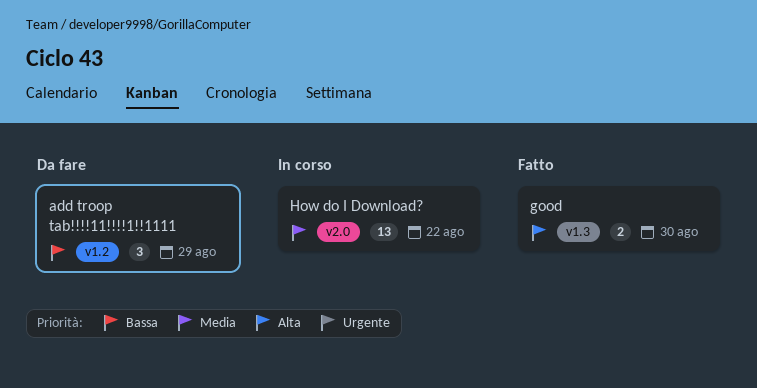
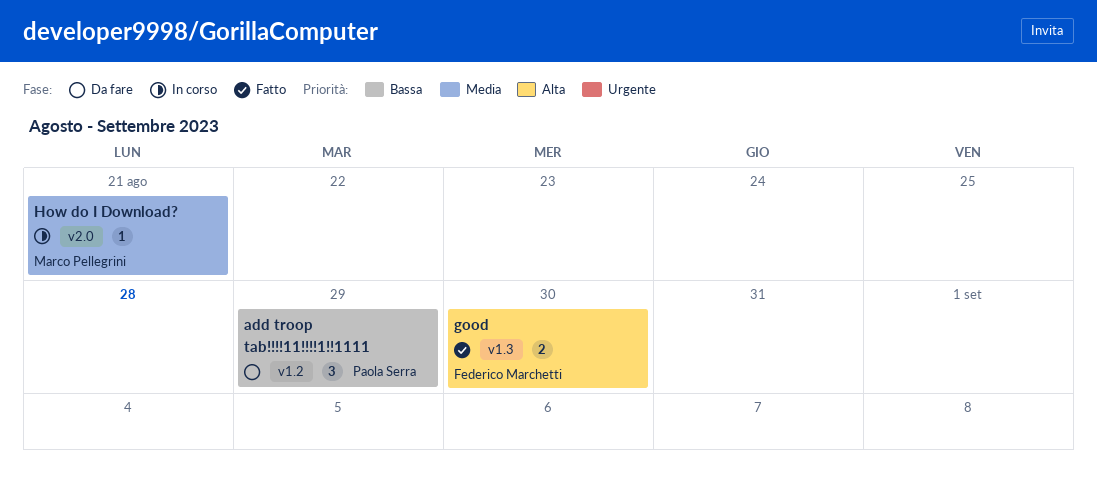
How do I Download?, estimate: 13 -> 1
How do I Download?, due: Aug 22 -> Aug 21

